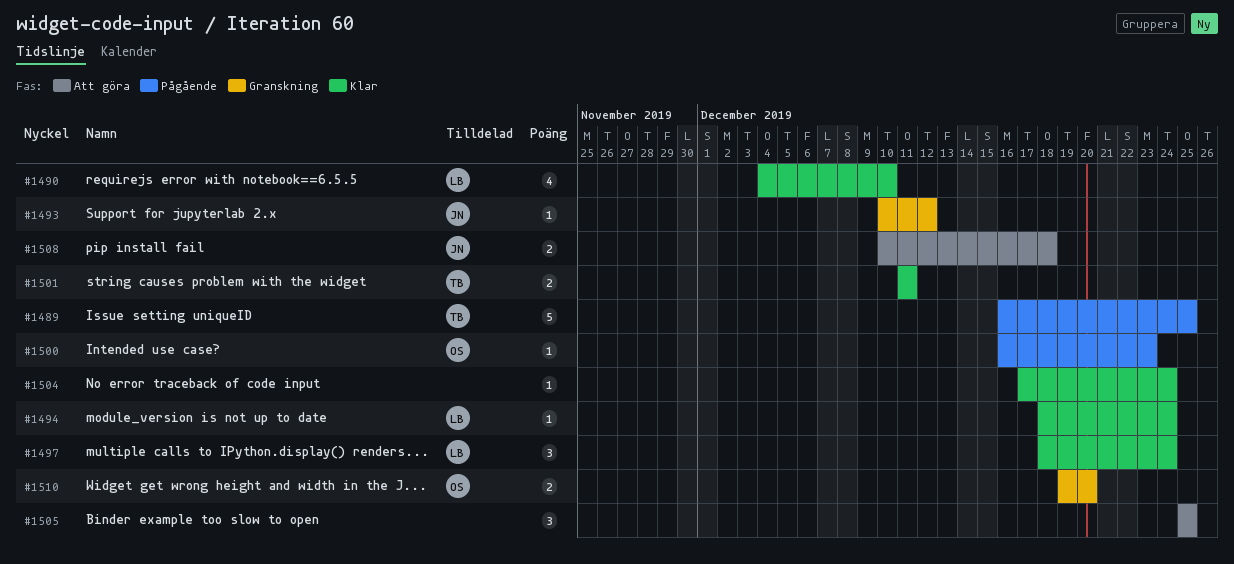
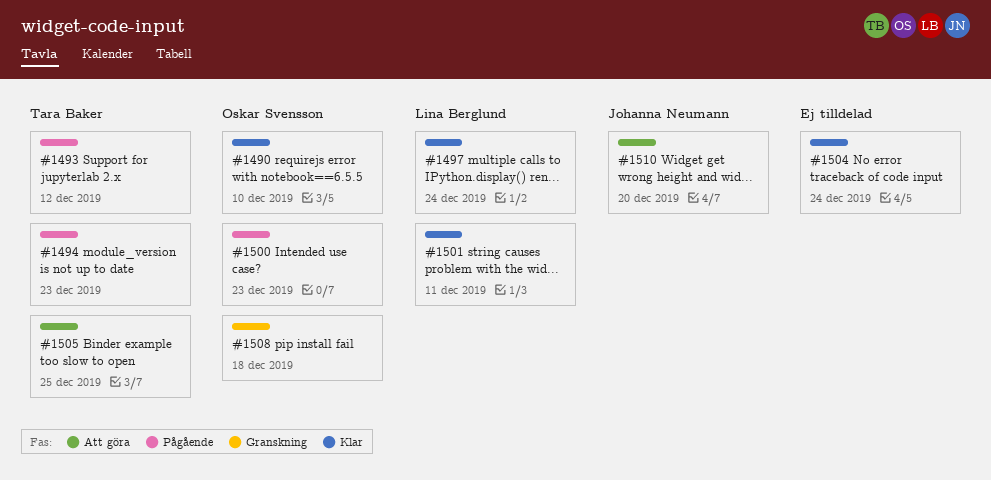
#1489: present -> none
#1490, owner: Lina Berglund -> Oskar Svensson
#1493, status: Granskning -> Pågående
#1493, owner: Johanna Neumann -> Tara Baker
#1494, status: Klar -> Pågående
#1494, owner: Lina Berglund -> Tara Baker
#1494, due: Dec 24 -> Dec 23
#1501, owner: Tara Baker -> Lina Berglund
#1505, owner: none -> Tara Baker
#1508, status: Att göra -> Granskning
#1508, owner: Johanna Neumann -> Oskar Svensson
#1510, status: Granskning -> Att göra
#1510, owner: Oskar Svensson -> Johanna Neumann

